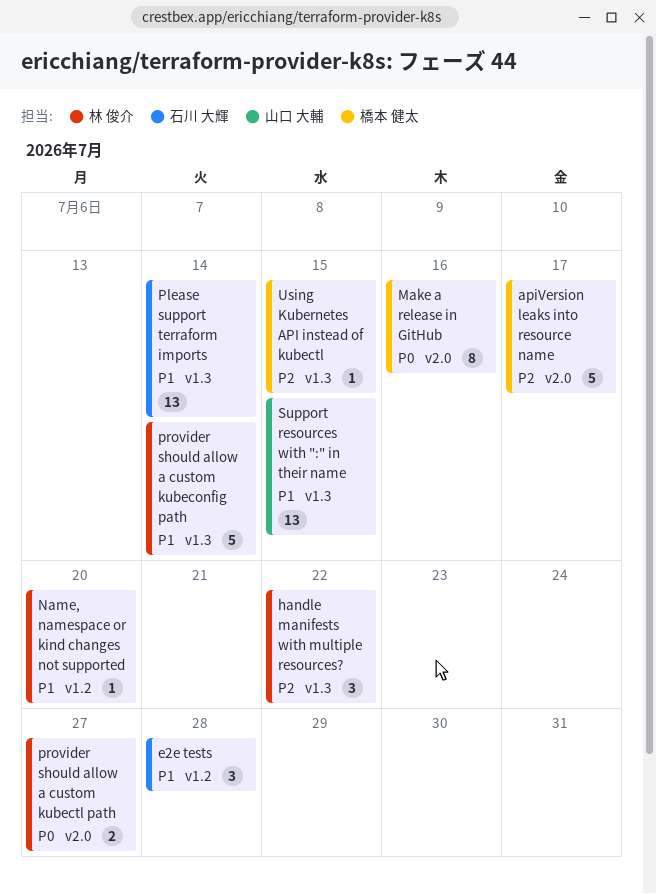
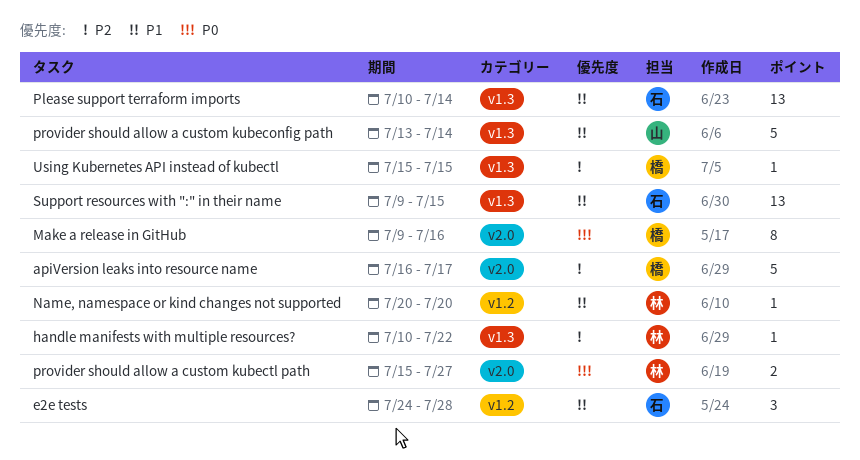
handle manifests with multiple resources?, estimate: 3 -> 1
provider should allow a custom kubeconfig path, owner: 林 俊介 -> 山口 大輔
Support resources with ":" in their name, owner: 山口 大輔 -> 石川 大輝

